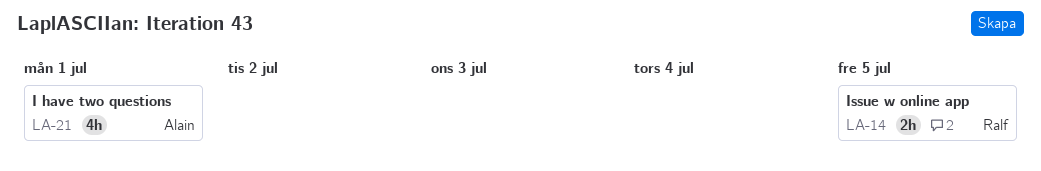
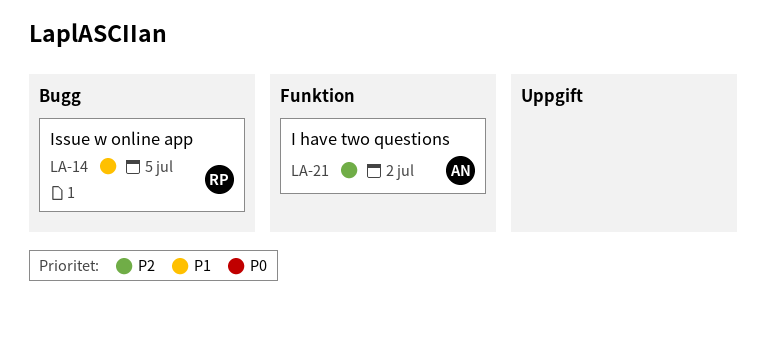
LA-21, due: Jul 1 -> Jul 2

